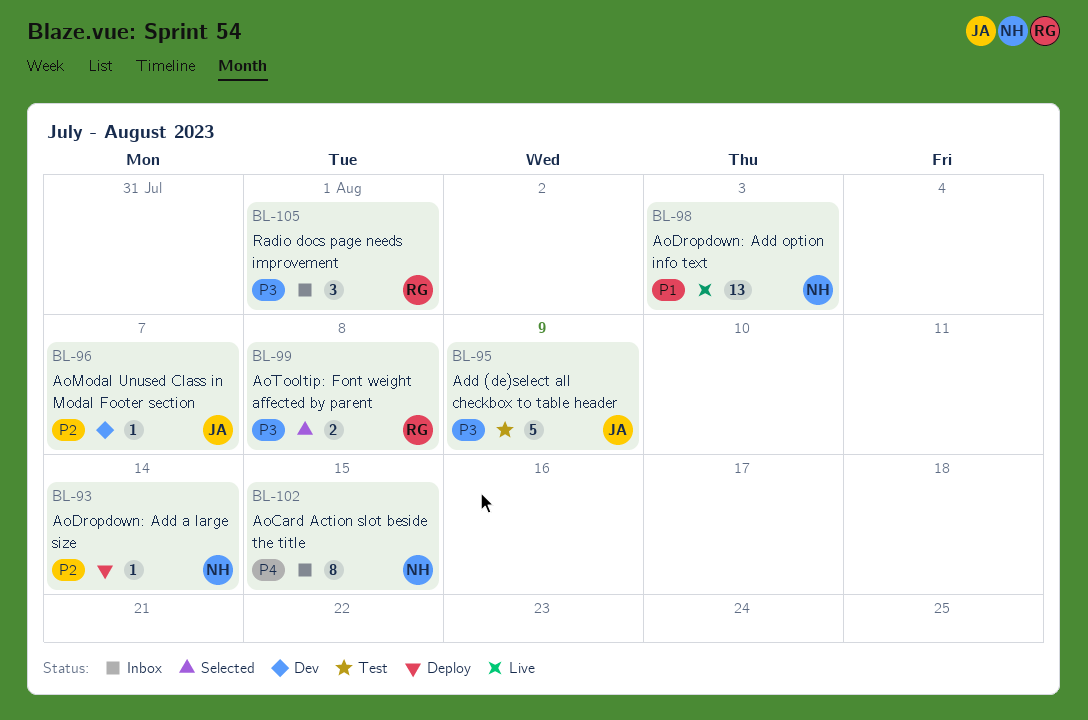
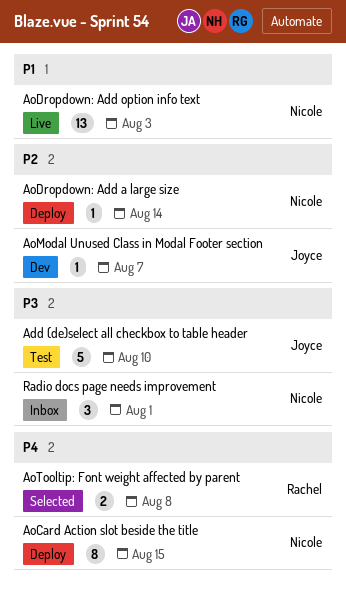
Add (de)select all checkbox to table header, due: Aug 9 -> Aug 10
AoCard Action slot beside the title, status: Inbox -> Deploy
AoTooltip: Font weight affected by parent, priority: P3 -> P4
Radio docs page needs improvement, owner: Rachel -> Nicole

